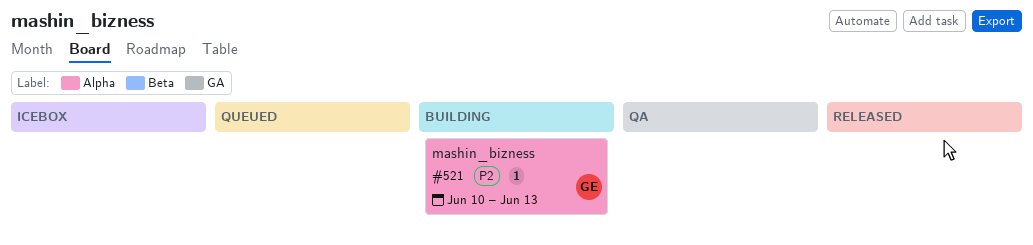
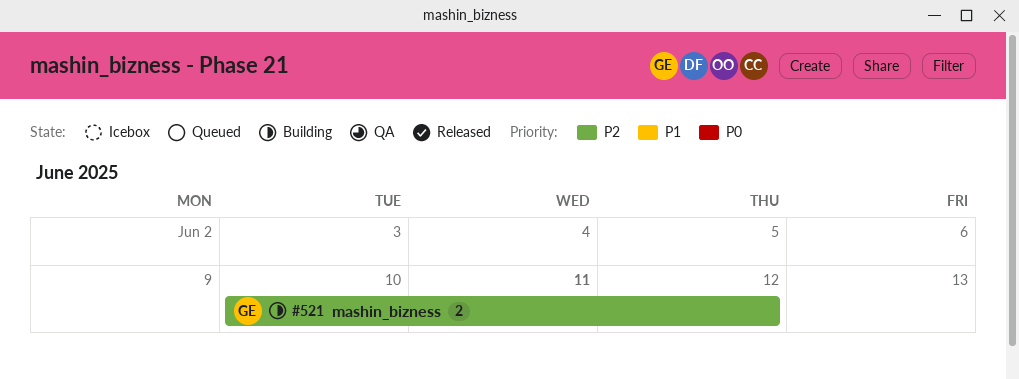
#521, estimate: 1 -> 2
#521, due: Jun 13 -> Jun 12

